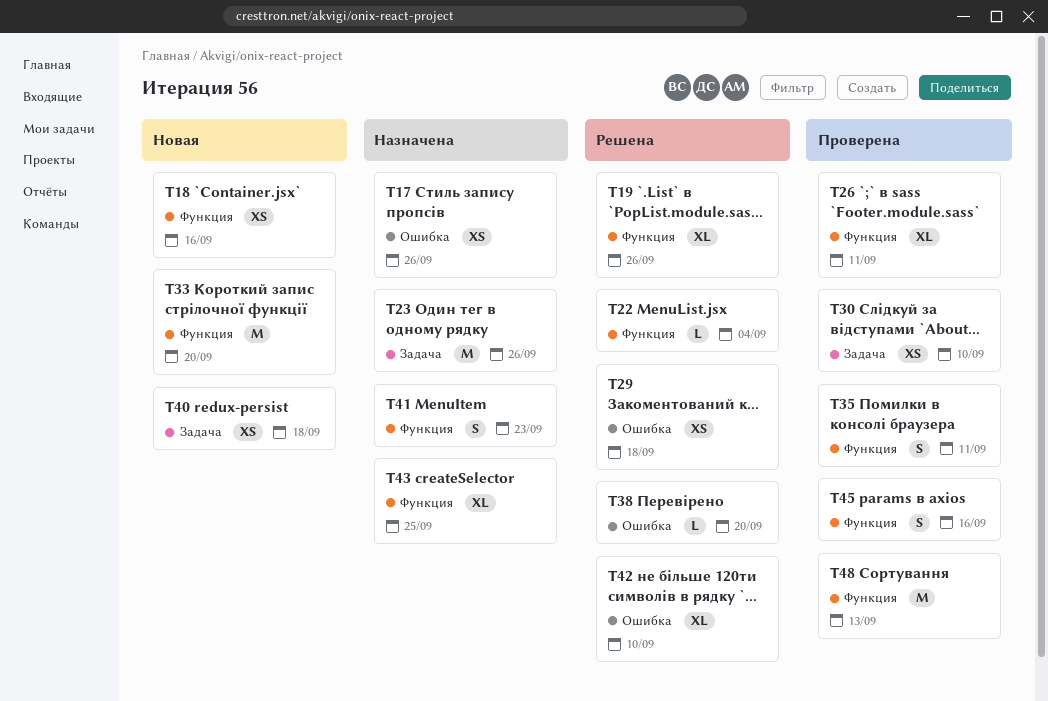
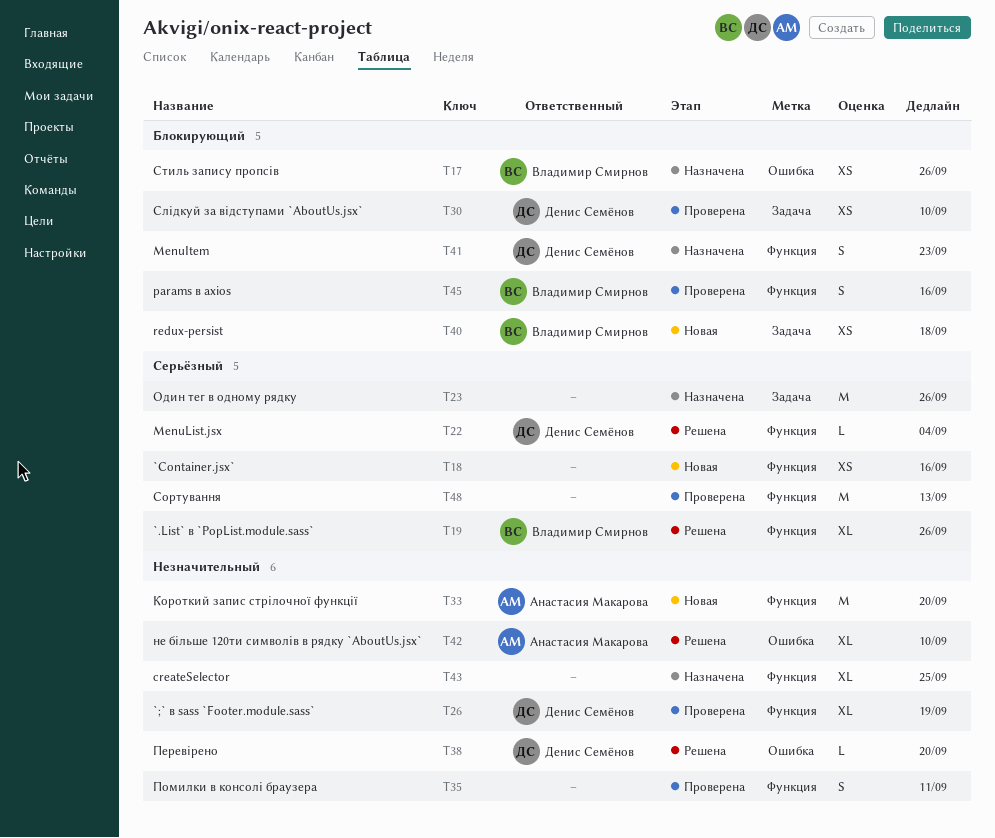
T26, due: Sep 11 -> Sep 19
T29: present -> none

